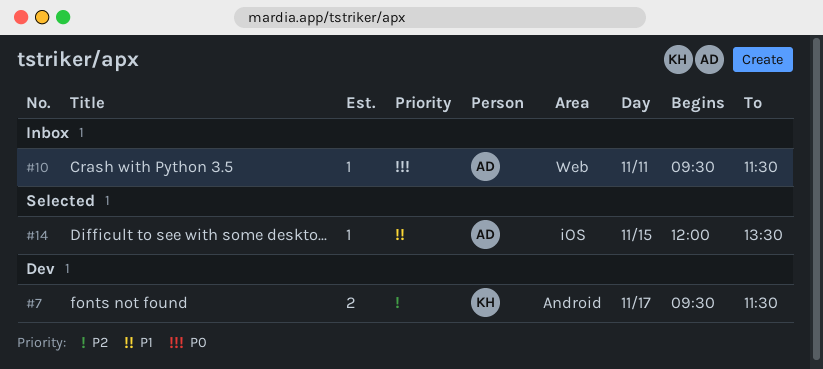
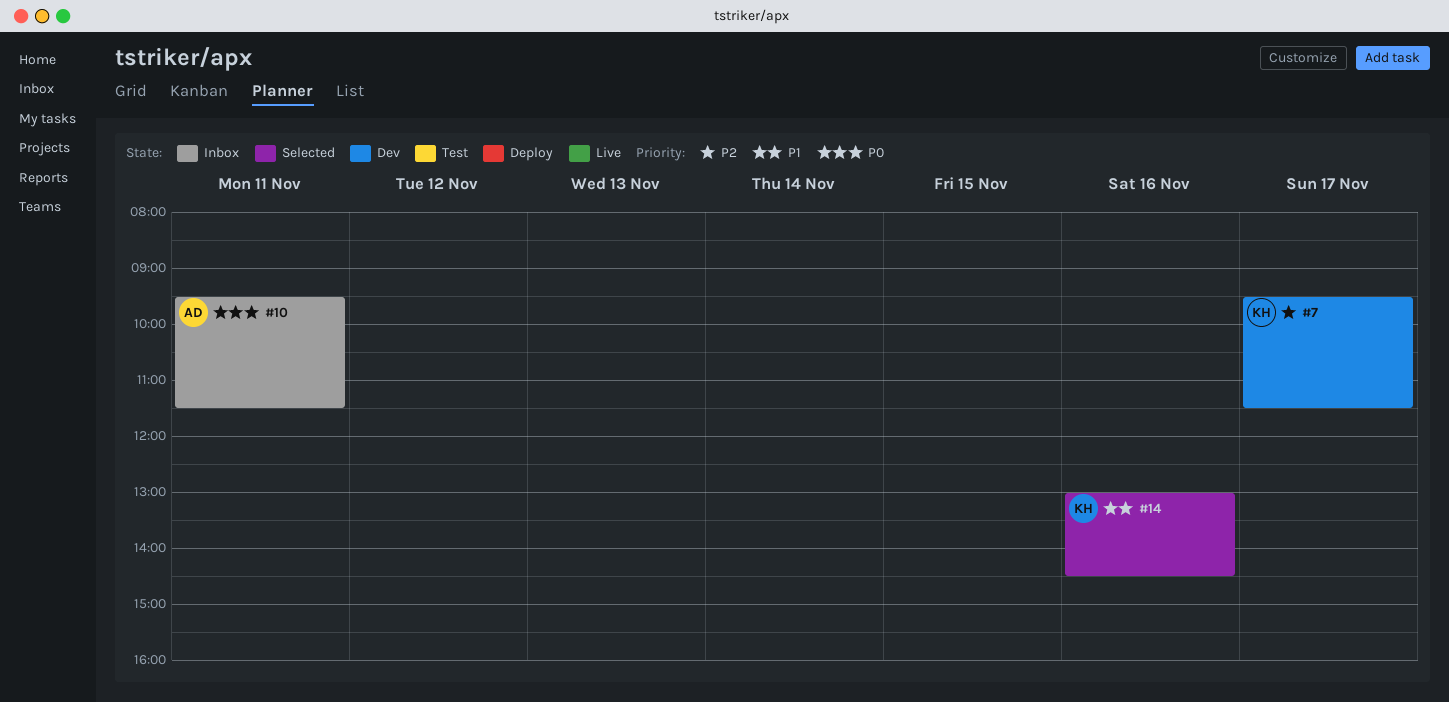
#14, owner: AD -> KH
#14, day: Nov 15 -> Nov 16
#14, begins: 12:00 -> 13:00
#14, ends: 13:30 -> 14:30

